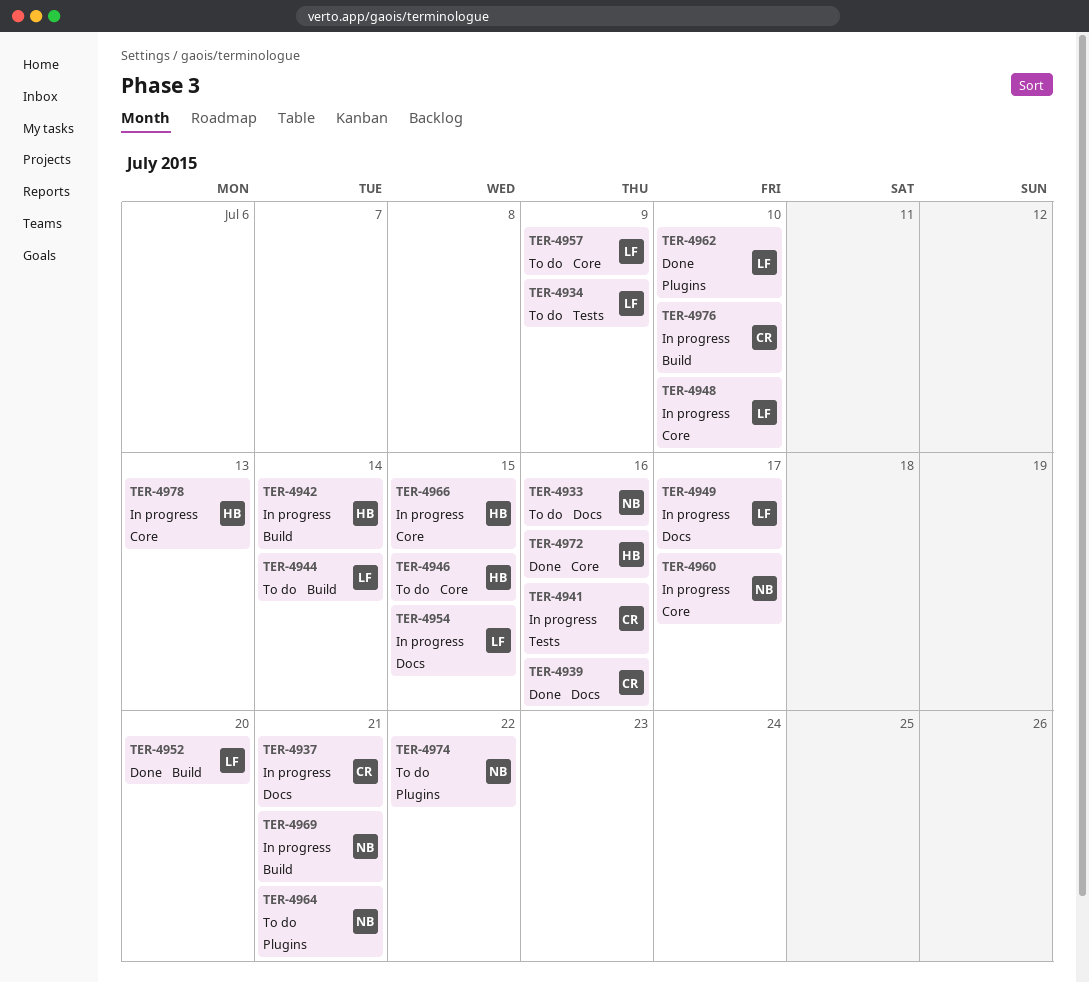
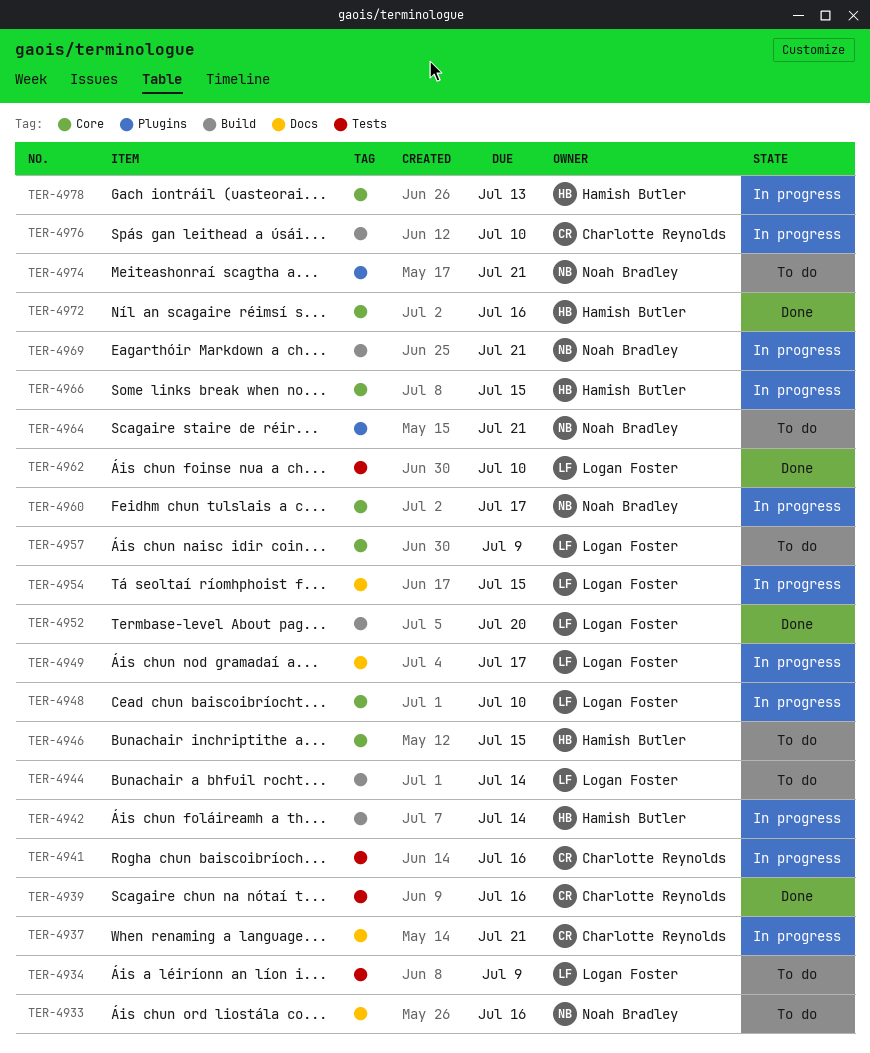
TER-4939, label: Docs -> Tests
TER-4962, label: Plugins -> Tests
TER-4974, due: Jul 22 -> Jul 21

